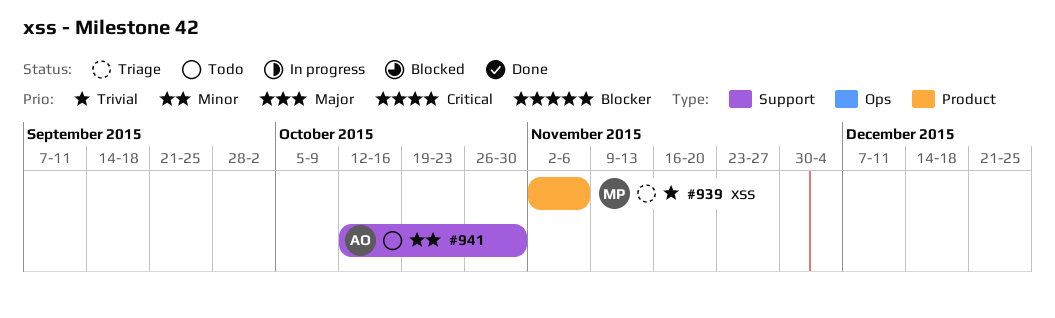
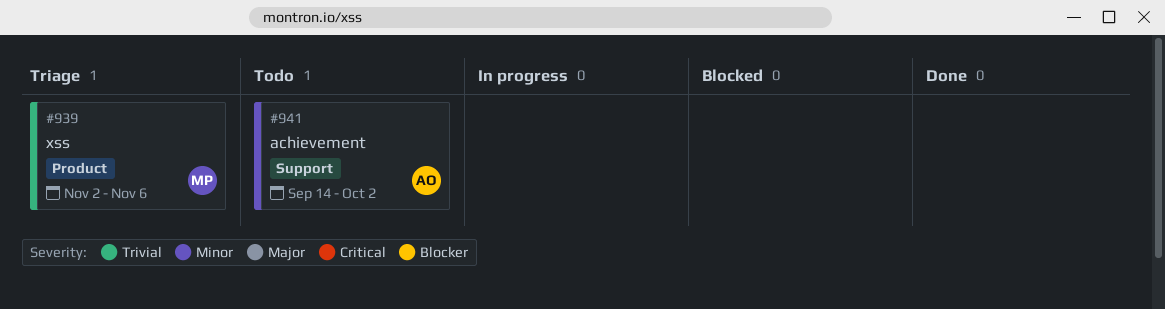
#941, start: Oct 12 -> Sep 14
#941, due: Oct 30 -> Oct 2

